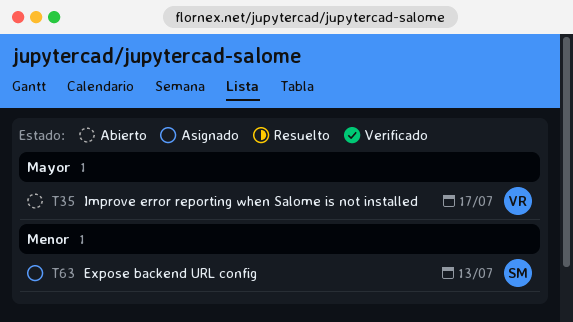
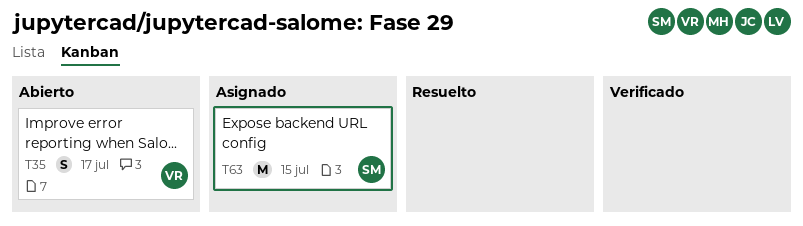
T63, due: Jul 13 -> Jul 15

